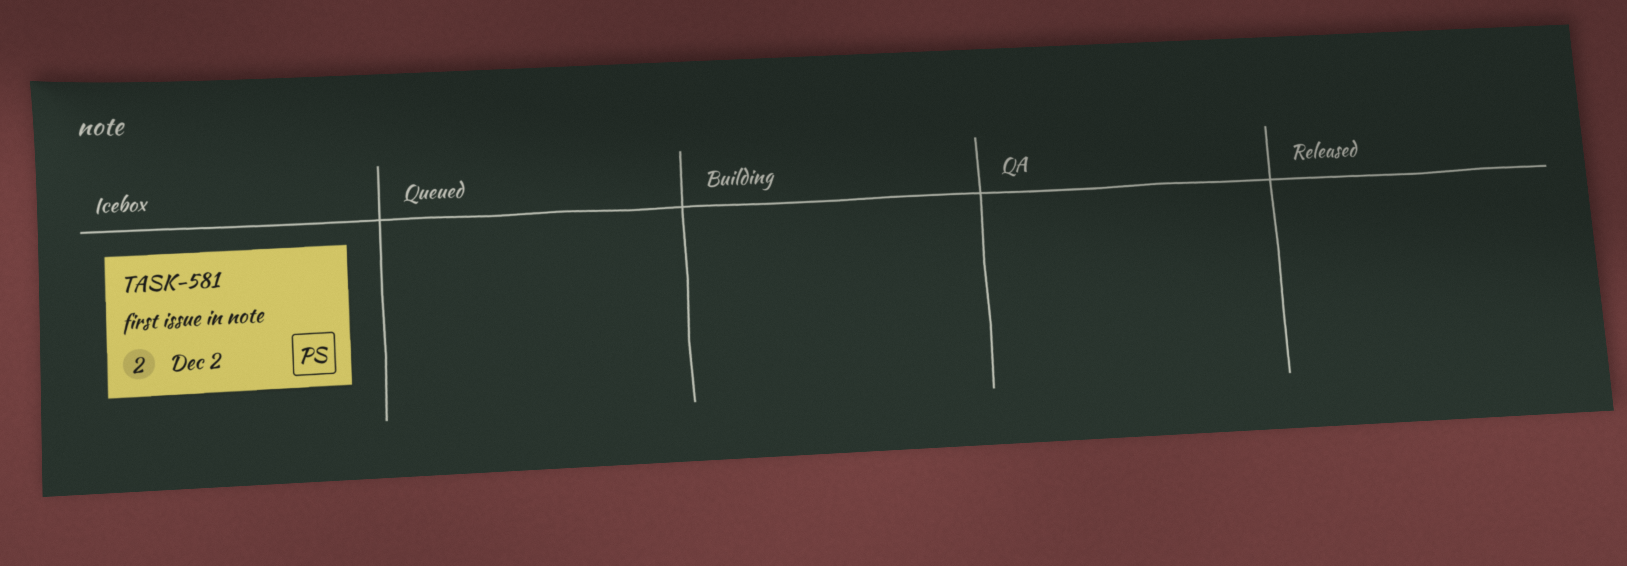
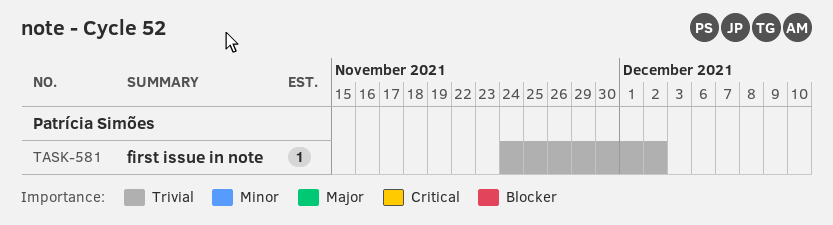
TASK-581, estimate: 2 -> 1

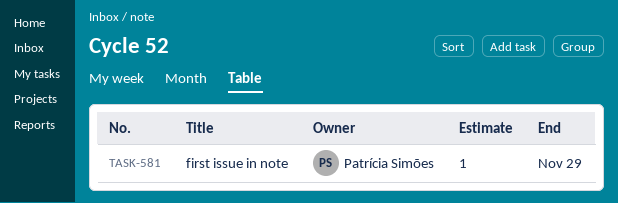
TASK-581, due: Dec 2 -> Nov 29

